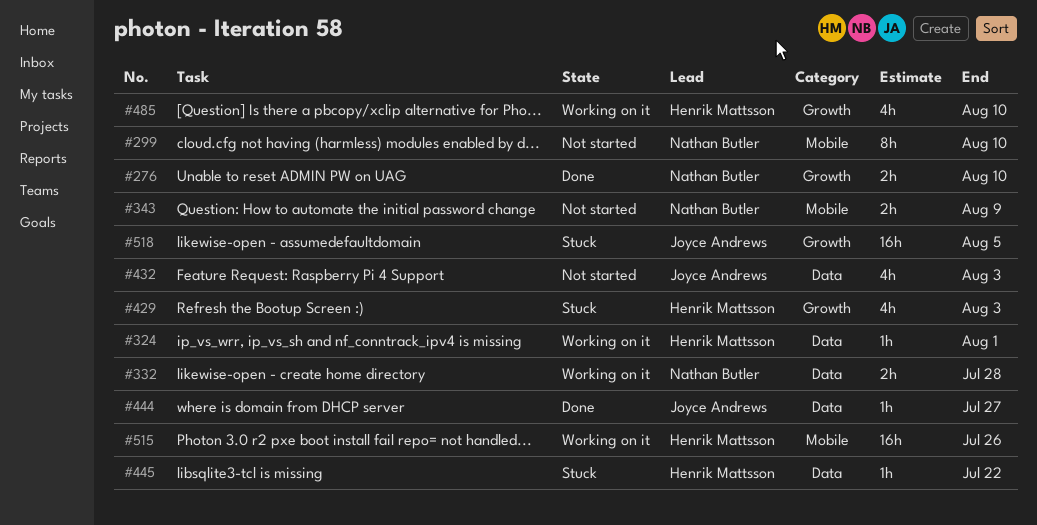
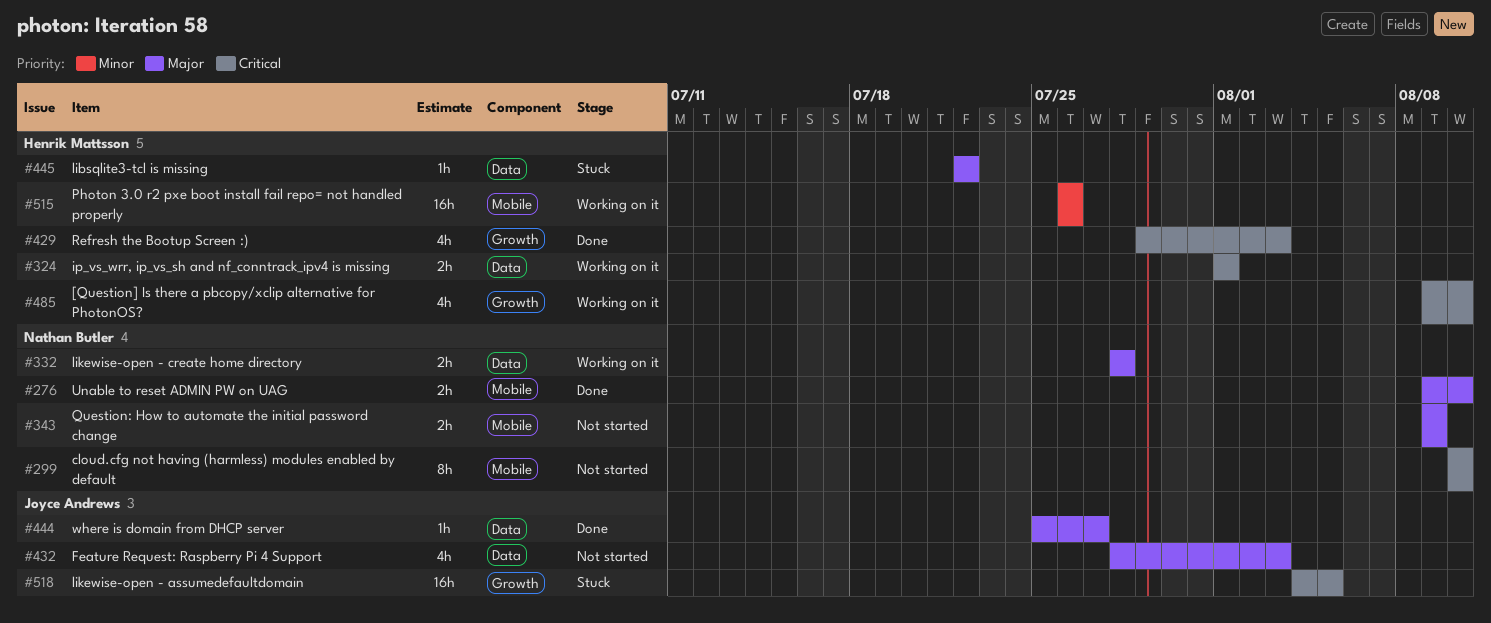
#276, label: Growth -> Mobile
#324, estimate: 1h -> 2h
#429, status: Stuck -> Done

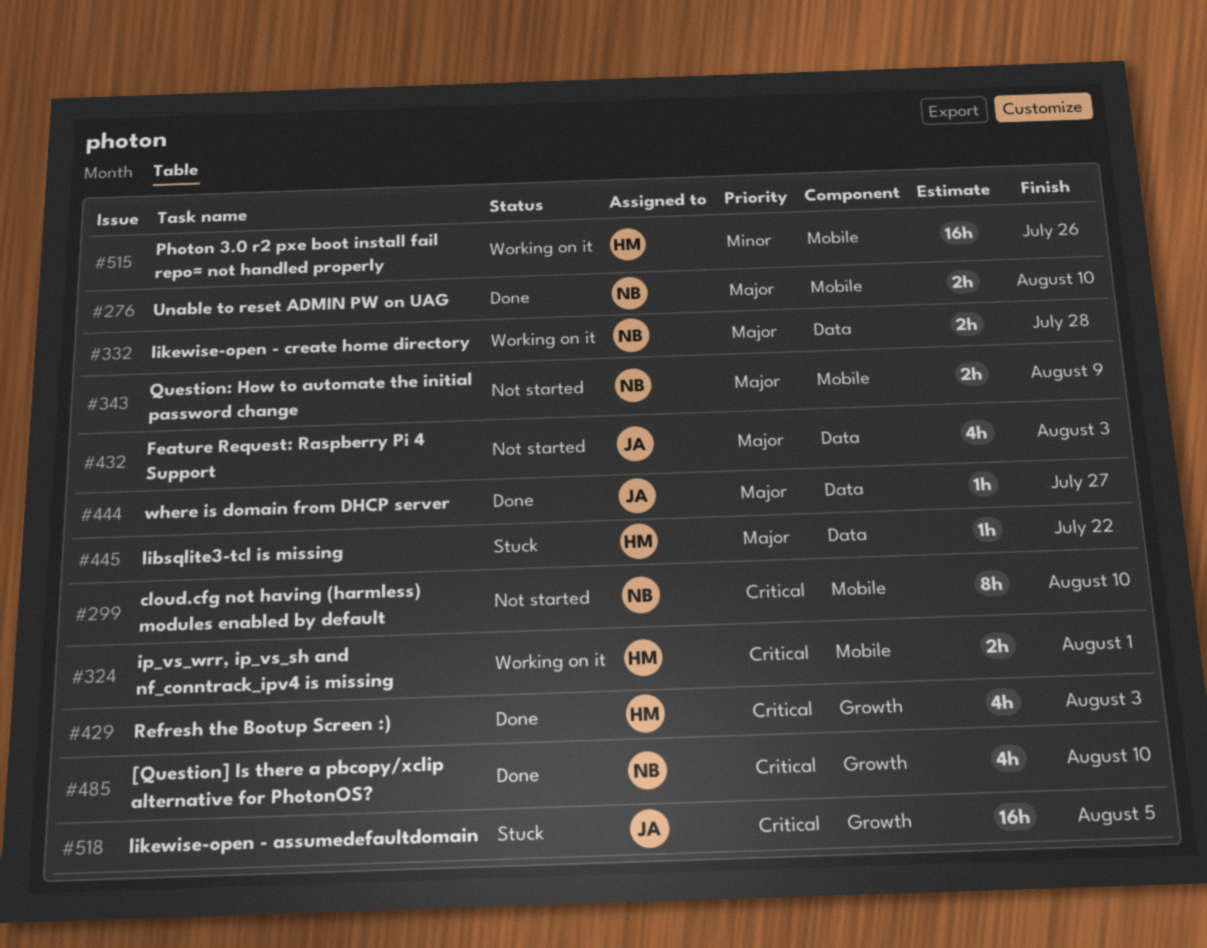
#324, label: Data -> Mobile
#485, status: Working on it -> Done
#485, owner: Henrik Mattsson -> Nathan Butler

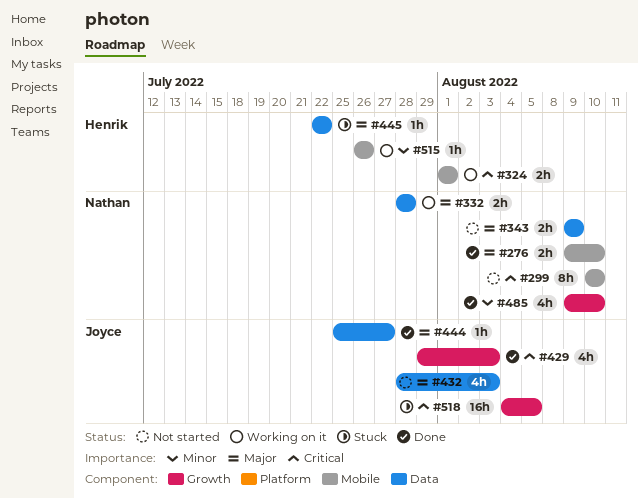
#343, label: Mobile -> Data
#429, owner: Henrik -> Joyce
#485, priority: Critical -> Minor
#515, estimate: 16h -> 1h

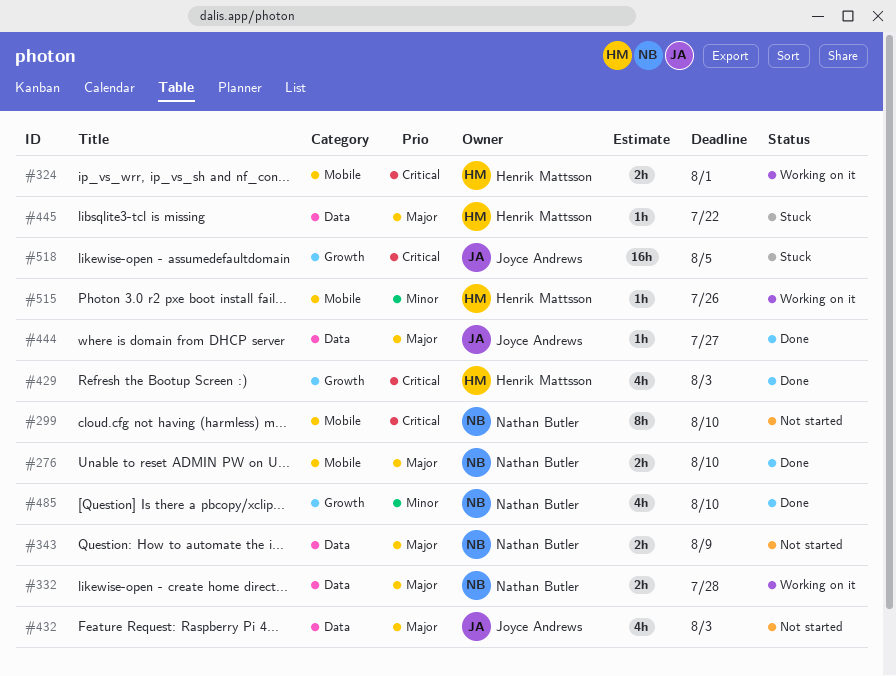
#429, owner: Joyce Andrews -> Henrik Mattsson

